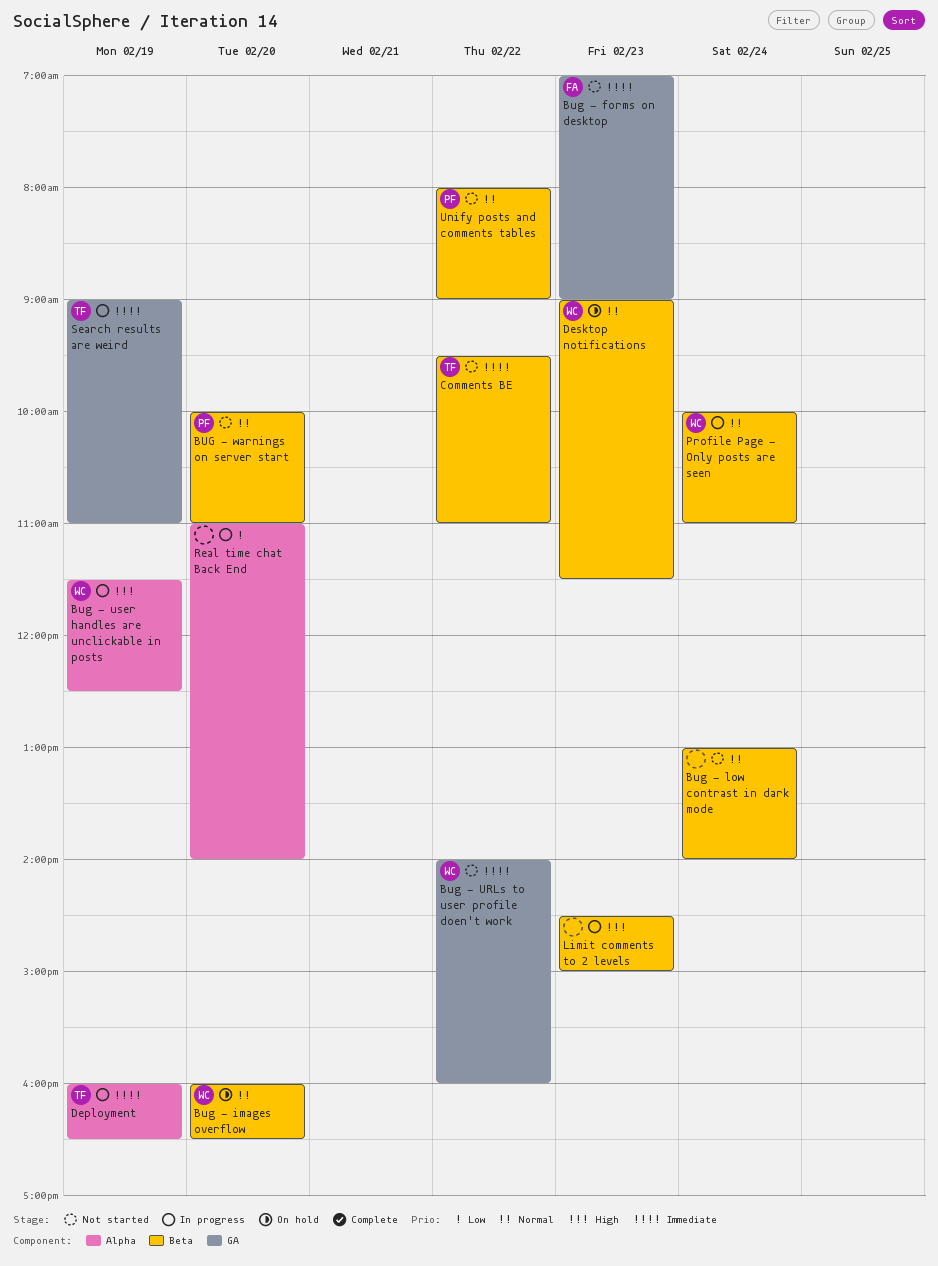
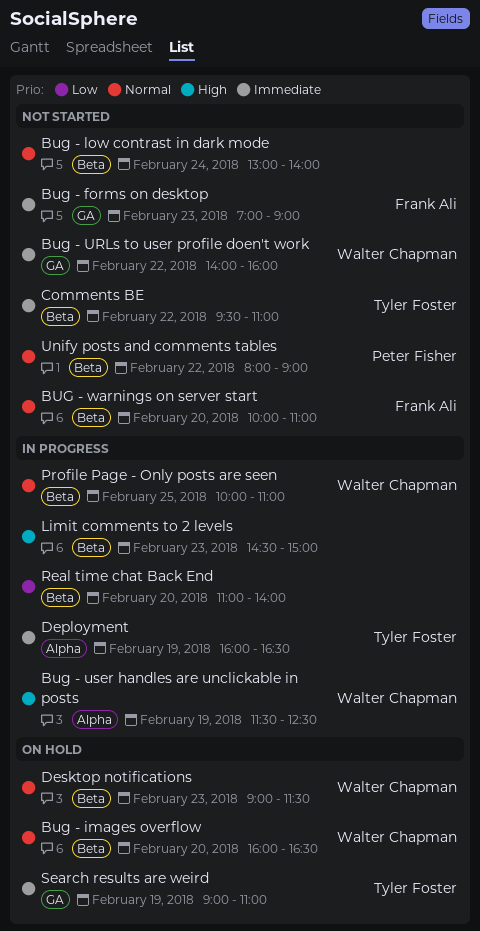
BUG - warnings on server start, owner: Peter Fisher -> Frank Ali
Profile Page - Only posts are seen, day: Feb 24 -> Feb 25
Real time chat Back End, label: Alpha -> Beta
Search results are weird, status: In progress -> On hold

